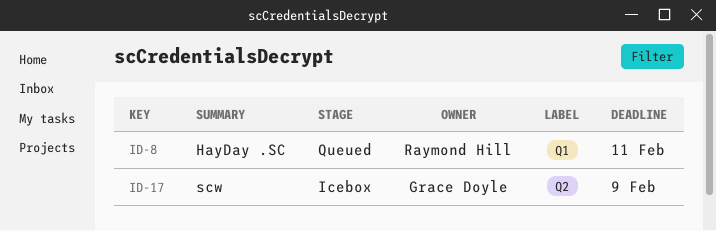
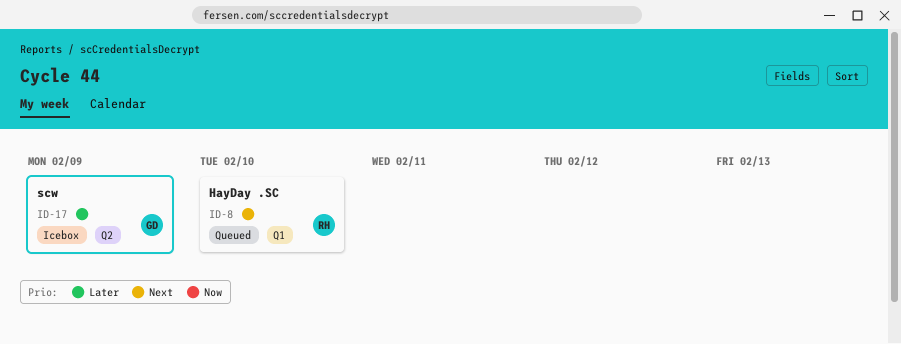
ID-8, due: Feb 11 -> Feb 10

